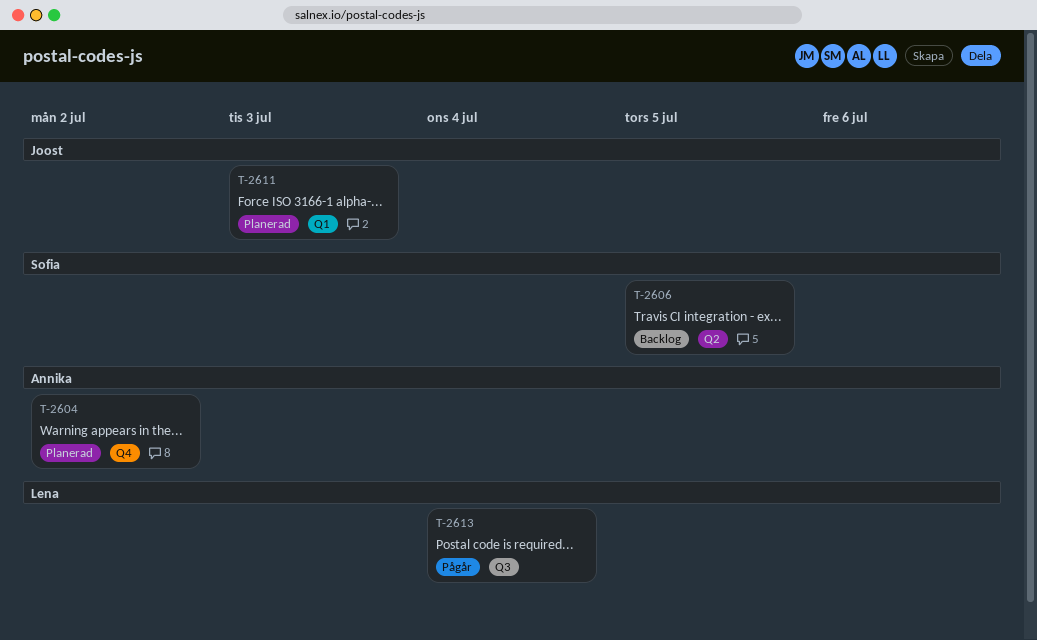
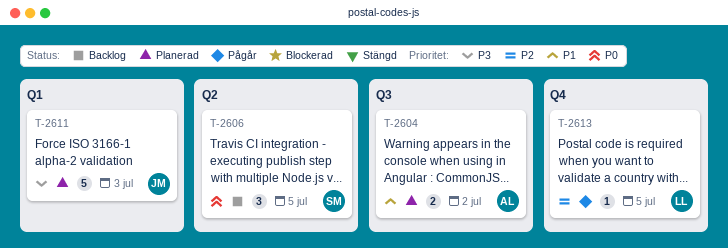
T-2604, label: Q4 -> Q3
T-2613, label: Q3 -> Q4
T-2613, due: Jul 4 -> Jul 5

